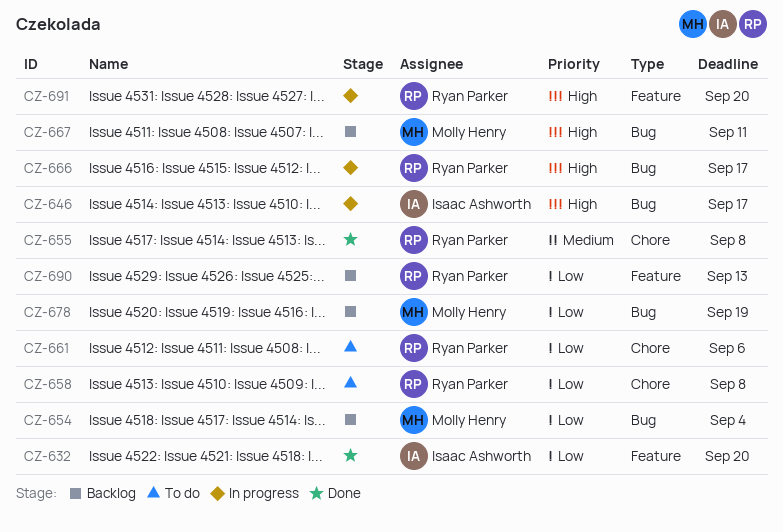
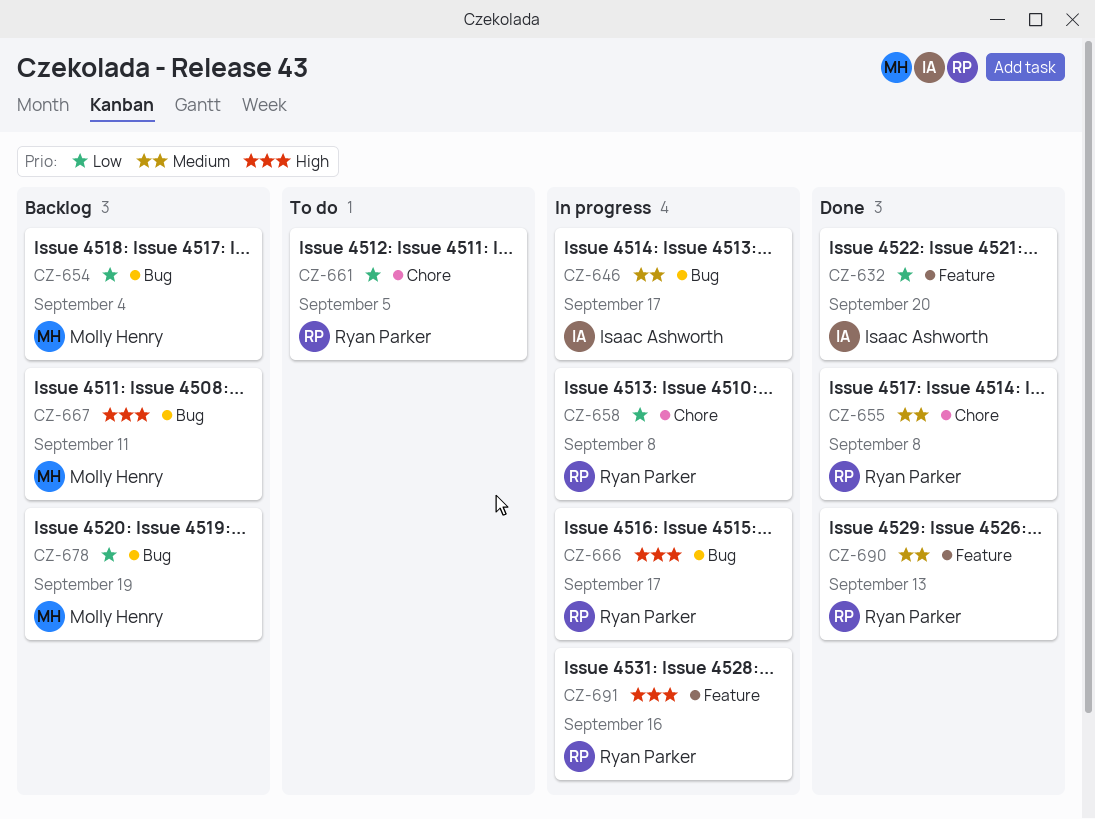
CZ-646, priority: High -> Medium
CZ-658, status: To do -> In progress
CZ-661, due: Sep 6 -> Sep 5
CZ-690, status: Backlog -> Done
CZ-690, priority: Low -> Medium
CZ-691, due: Sep 20 -> Sep 16

